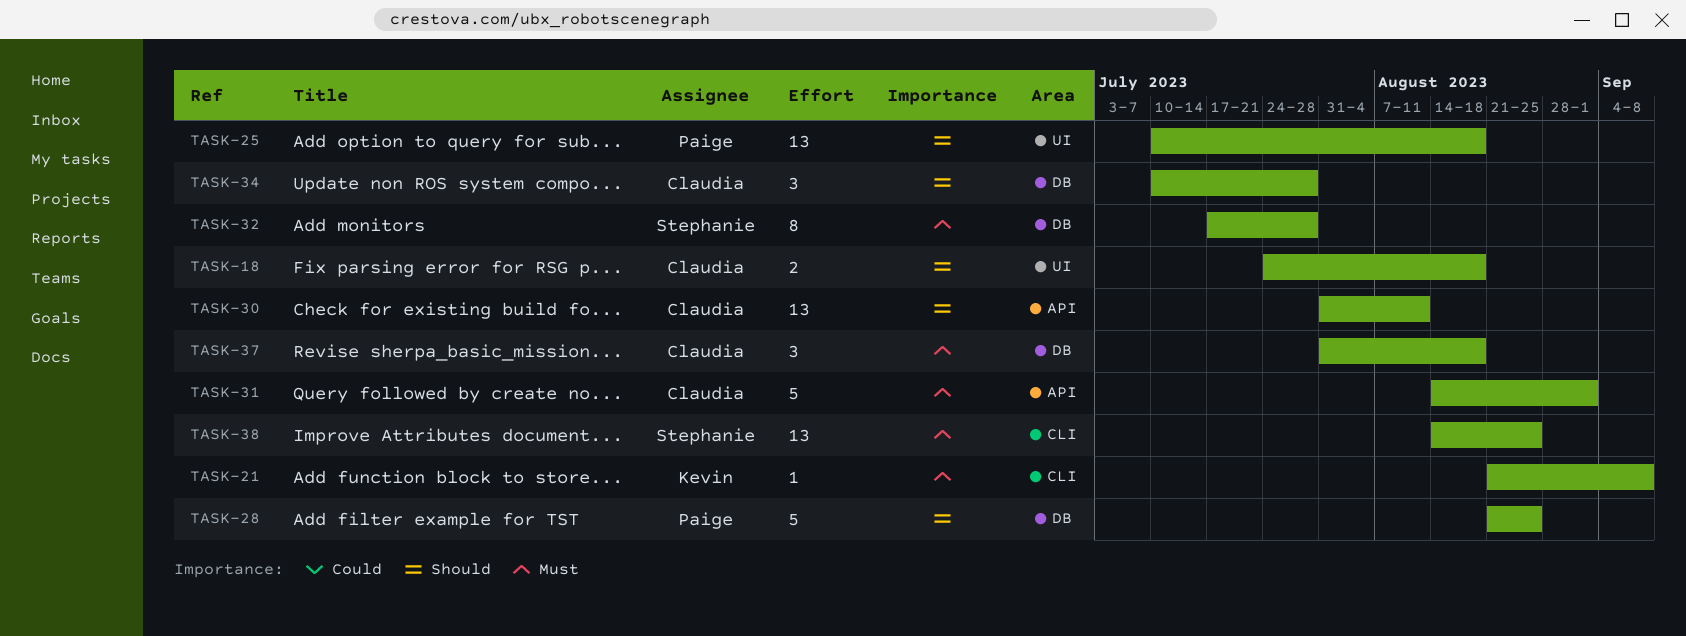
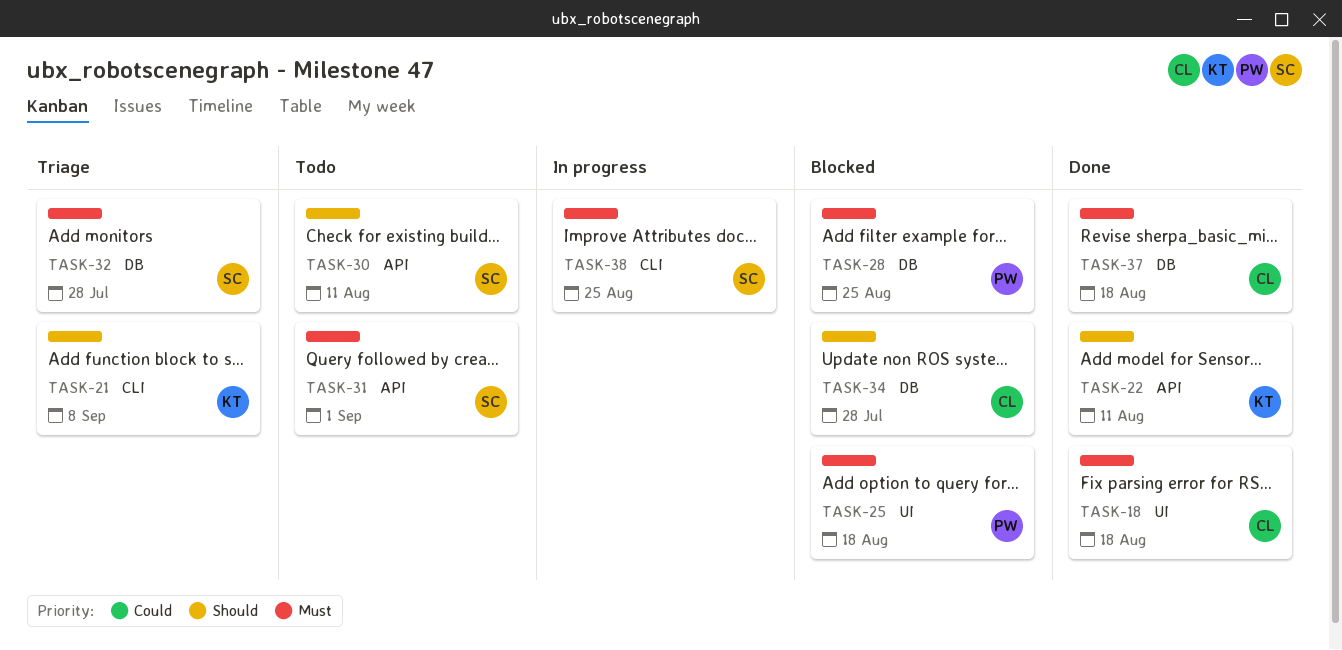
TASK-18, priority: Should -> Must
TASK-21, priority: Must -> Should
TASK-22: none -> present
TASK-25, priority: Should -> Must
TASK-28, priority: Should -> Must
TASK-30, owner: Claudia -> Stephanie
TASK-31, owner: Claudia -> Stephanie

